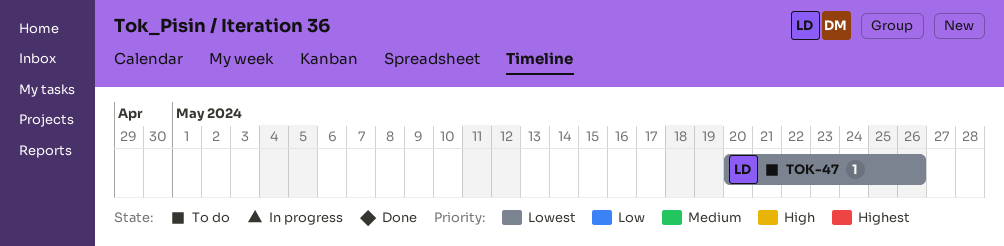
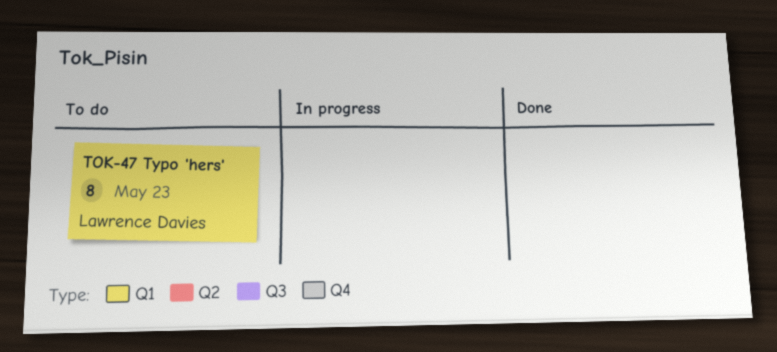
TOK-47, estimate: 1 -> 8
TOK-47, due: May 26 -> May 23

